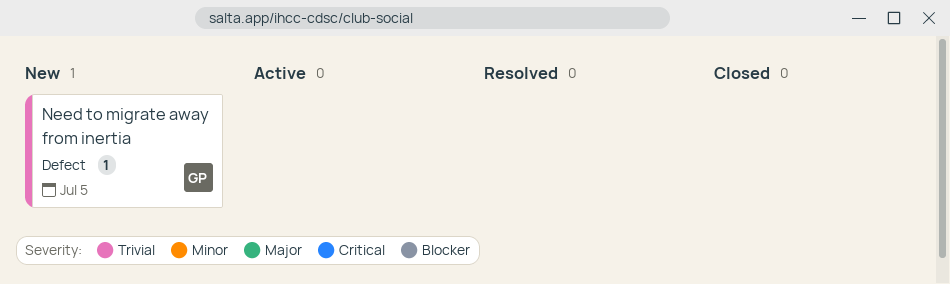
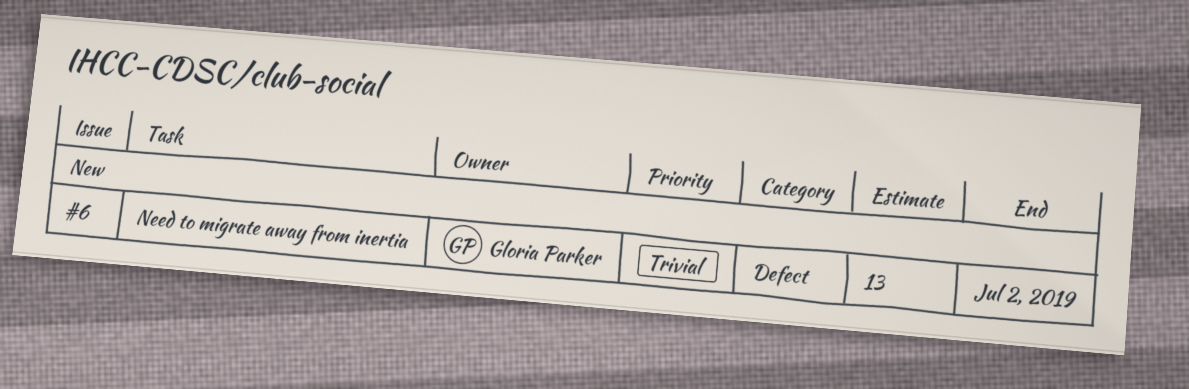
Need to migrate away from inertia, estimate: 1 -> 13
Need to migrate away from inertia, due: Jul 5 -> Jul 2

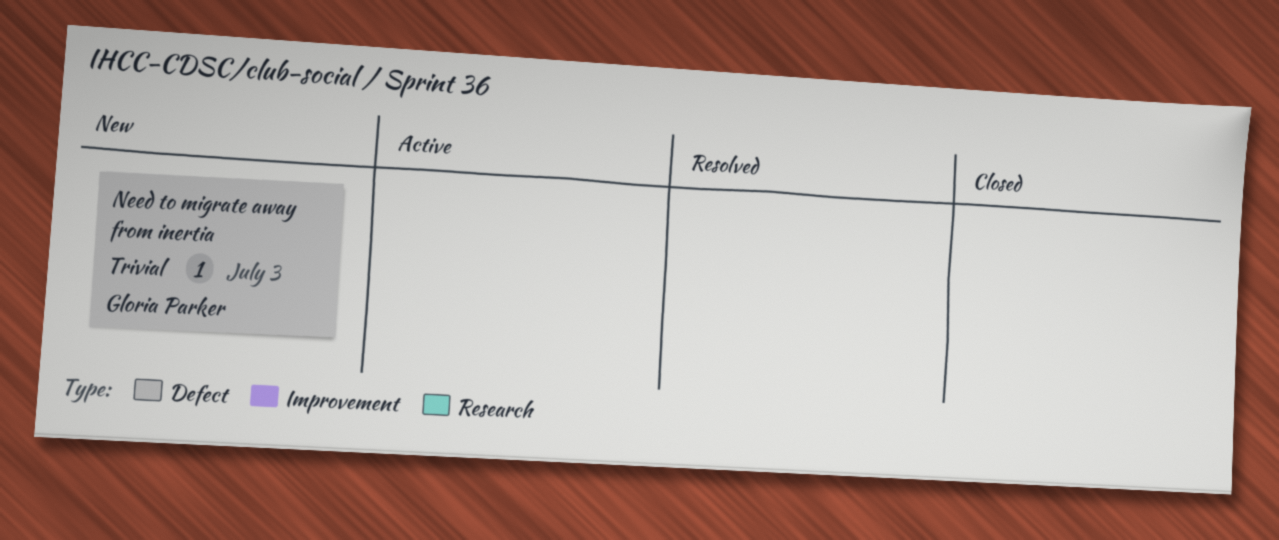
Need to migrate away from inertia, estimate: 13 -> 1
Need to migrate away from inertia, due: Jul 2 -> Jul 3

